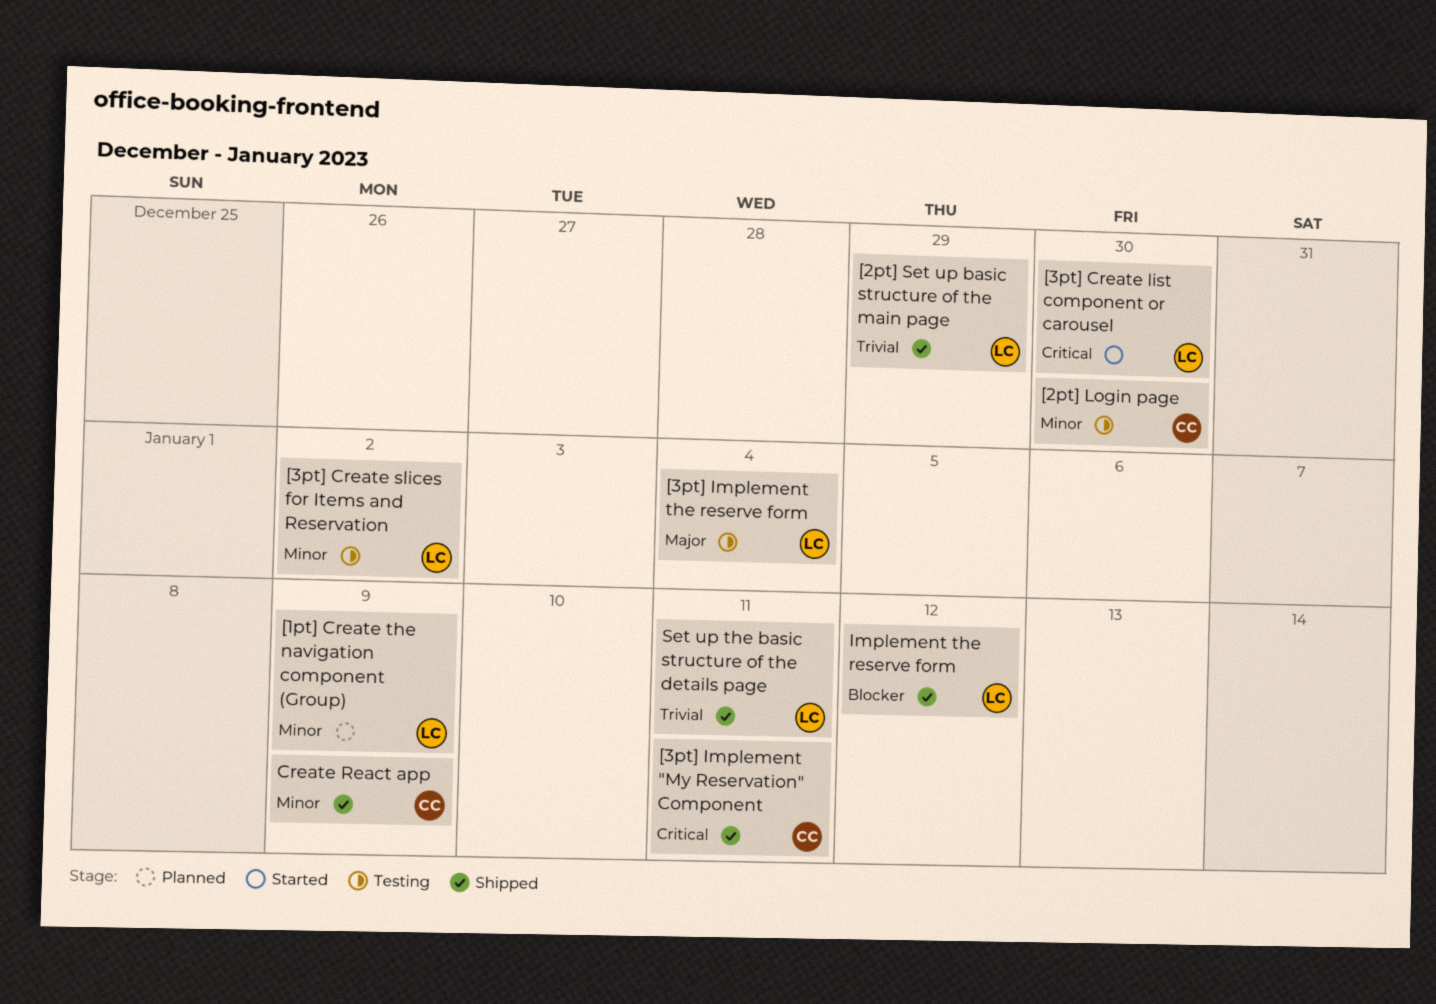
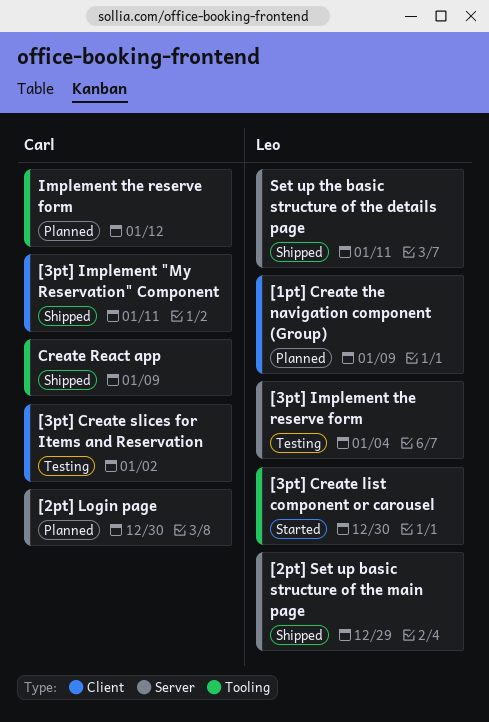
[2pt] Login page, status: Testing -> Planned
[3pt] Create slices for Items and Reservation, owner: Leo -> Carl
Implement the reserve form, status: Shipped -> Planned
Implement the reserve form, owner: Leo -> Carl

